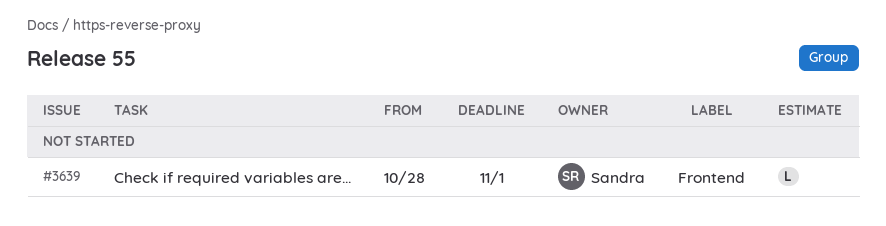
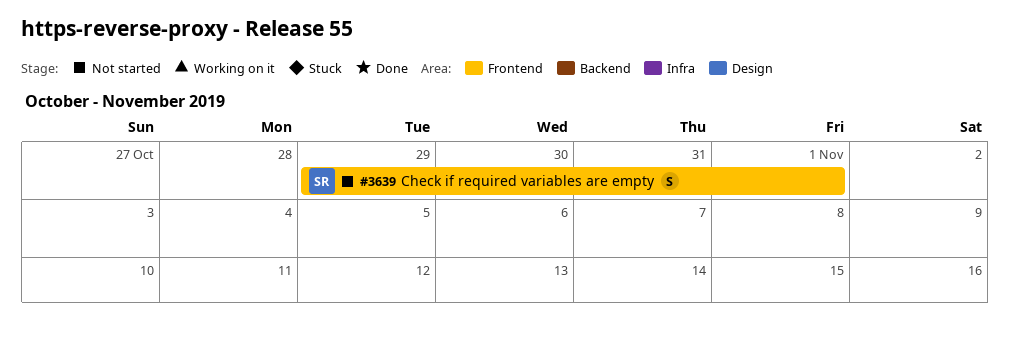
#3639, estimate: L -> S
#3639, start: Oct 28 -> Oct 29

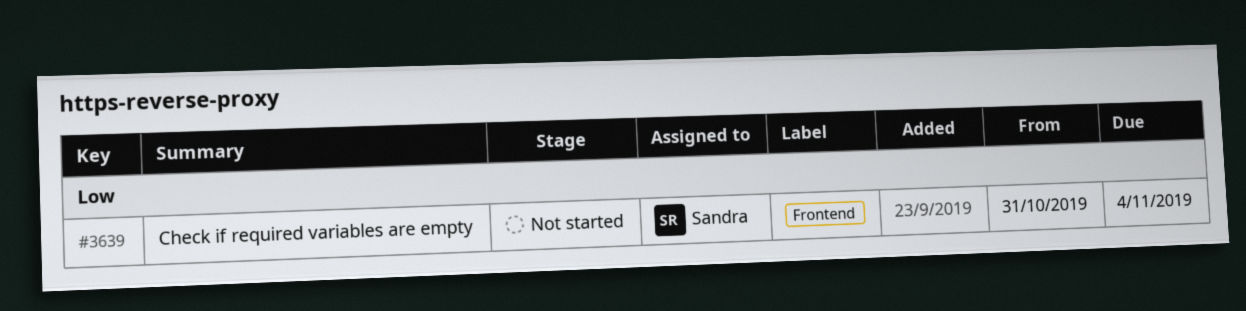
#3639, start: Oct 29 -> Oct 31
#3639, due: Nov 1 -> Nov 4

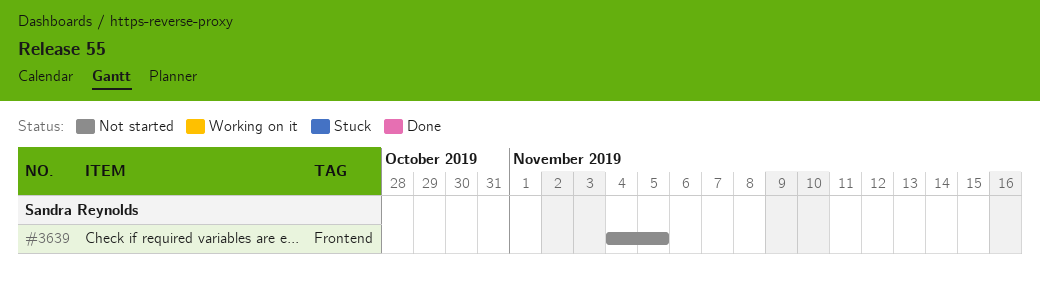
#3639, start: Oct 31 -> Nov 4
#3639, due: Nov 4 -> Nov 5

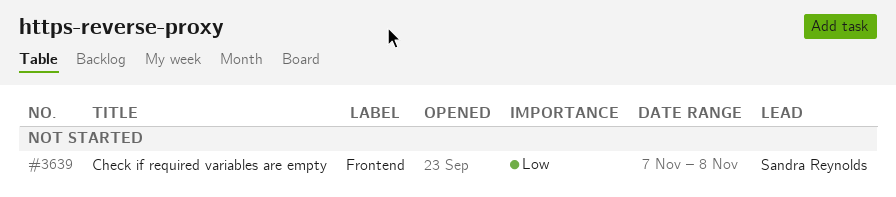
#3639, start: Nov 4 -> Nov 7
#3639, due: Nov 5 -> Nov 8

